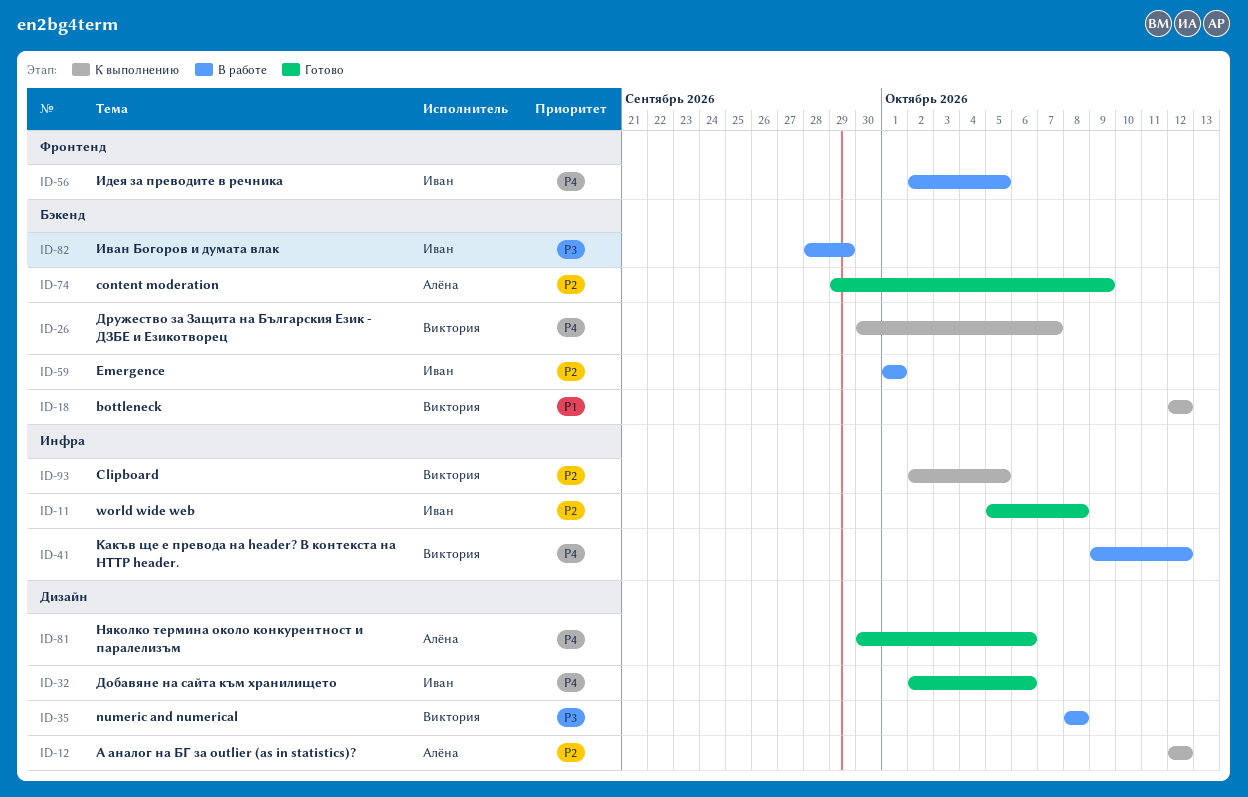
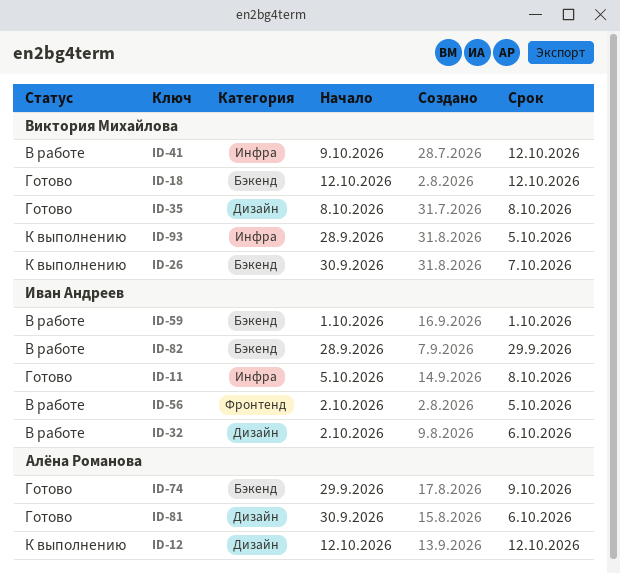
ID-18, status: К выполнению -> Готово
ID-32, status: Готово -> В работе
ID-35, status: В работе -> Готово
ID-93, start: Oct 2 -> Sep 28

